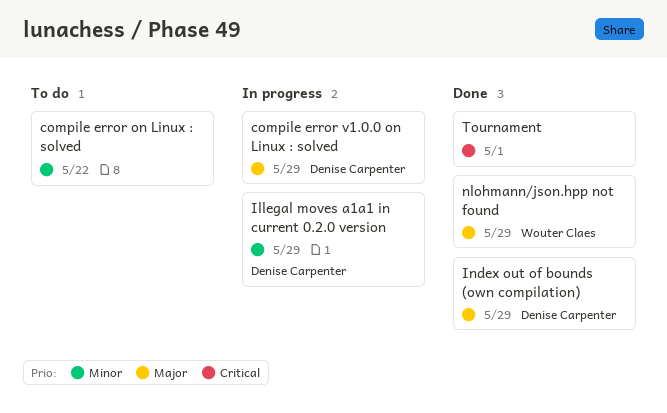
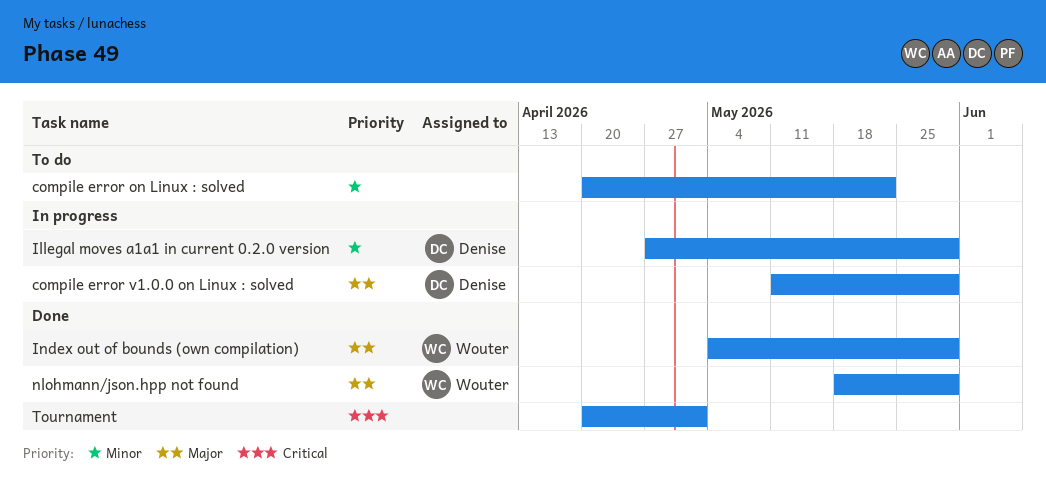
Index out of bounds (own compilation), owner: Denise Carpenter -> Wouter Claes

